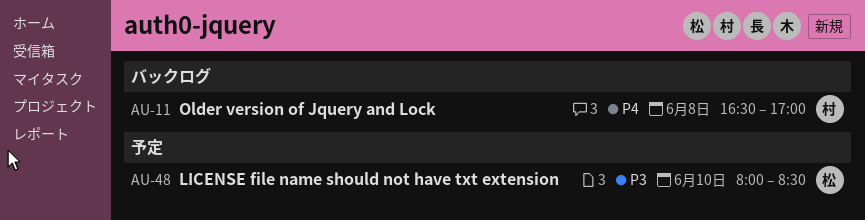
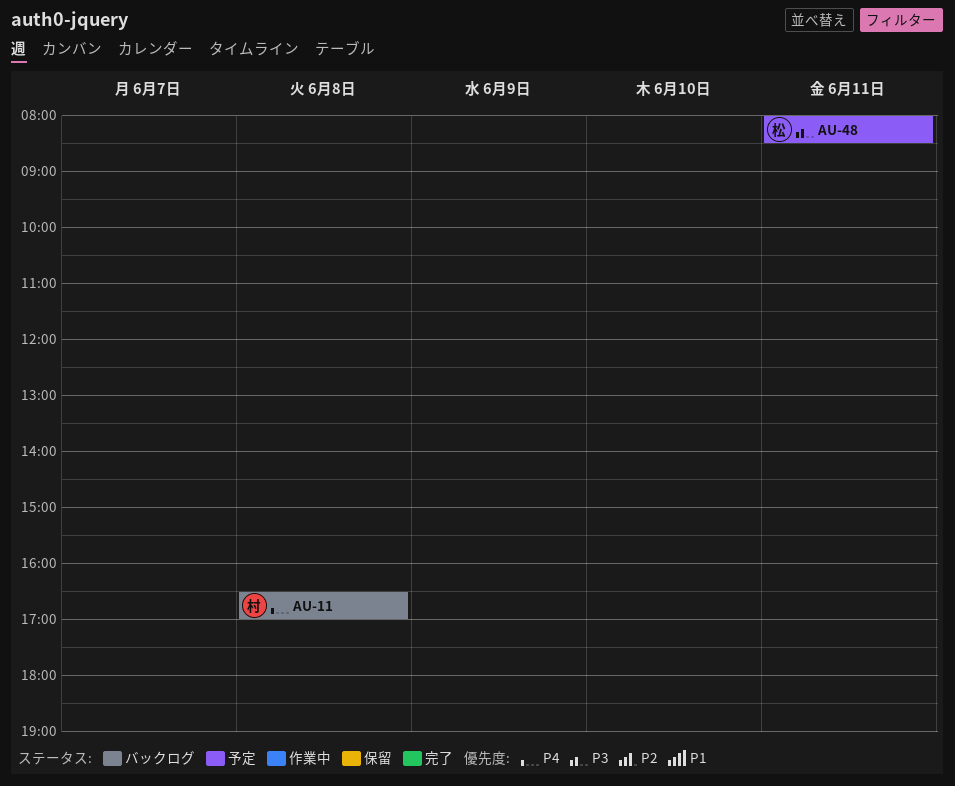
AU-48, day: Jun 10 -> Jun 11

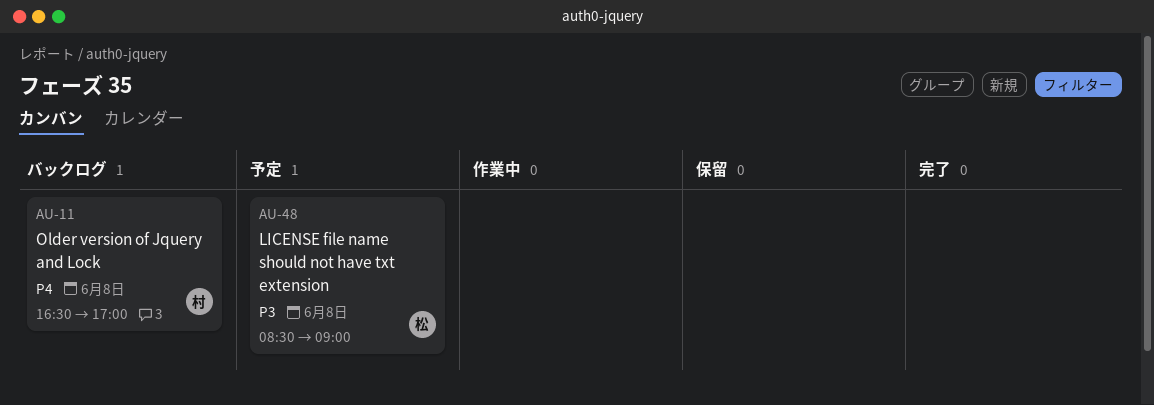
AU-48, day: Jun 11 -> Jun 8
AU-48, begins: 08:00 -> 08:30
AU-48, ends: 08:30 -> 09:00

